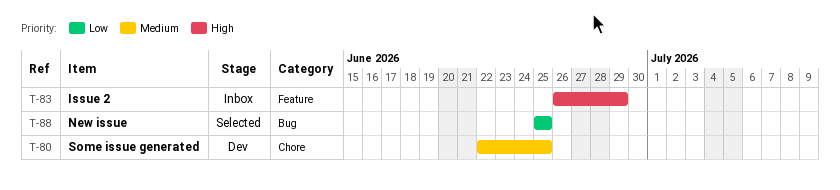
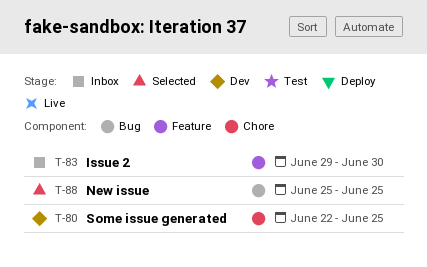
T-83, start: Jun 26 -> Jun 29
T-83, due: Jun 29 -> Jun 30

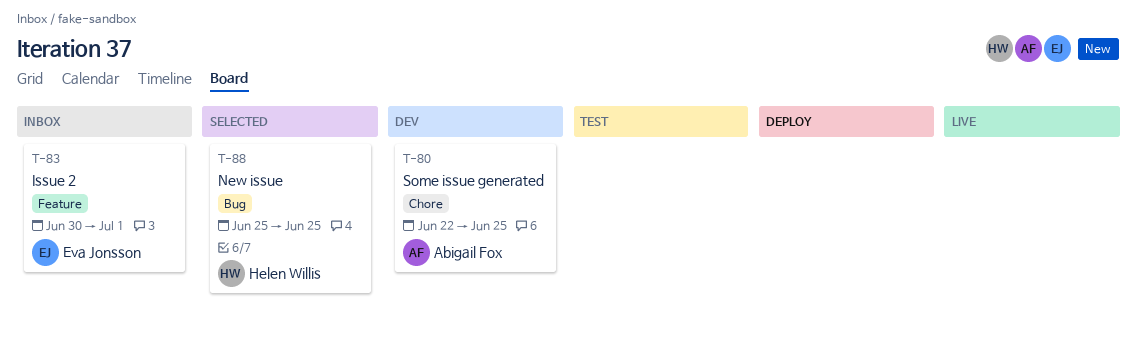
T-83, start: Jun 29 -> Jun 30
T-83, due: Jun 30 -> Jul 1

